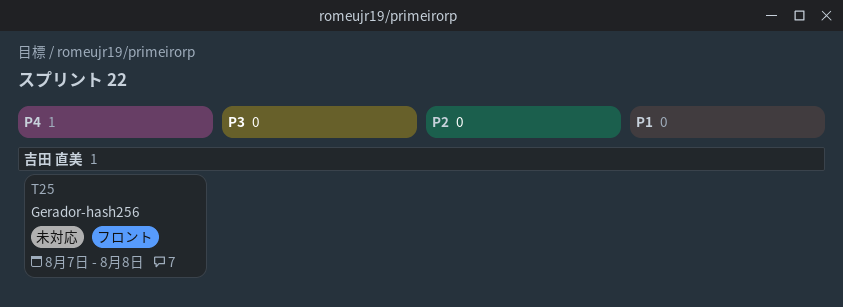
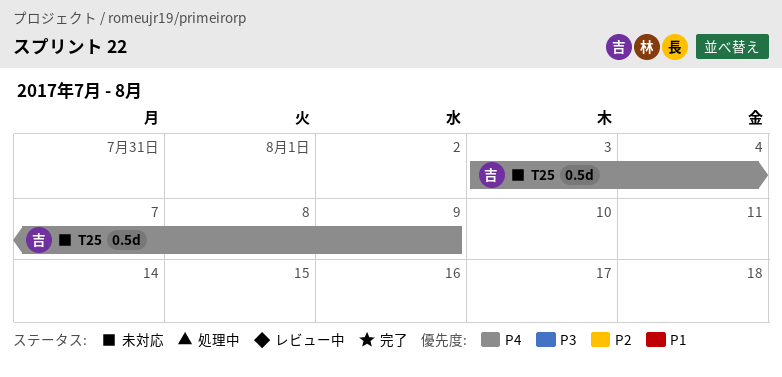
T25, start: Aug 7 -> Aug 3
T25, due: Aug 8 -> Aug 9

